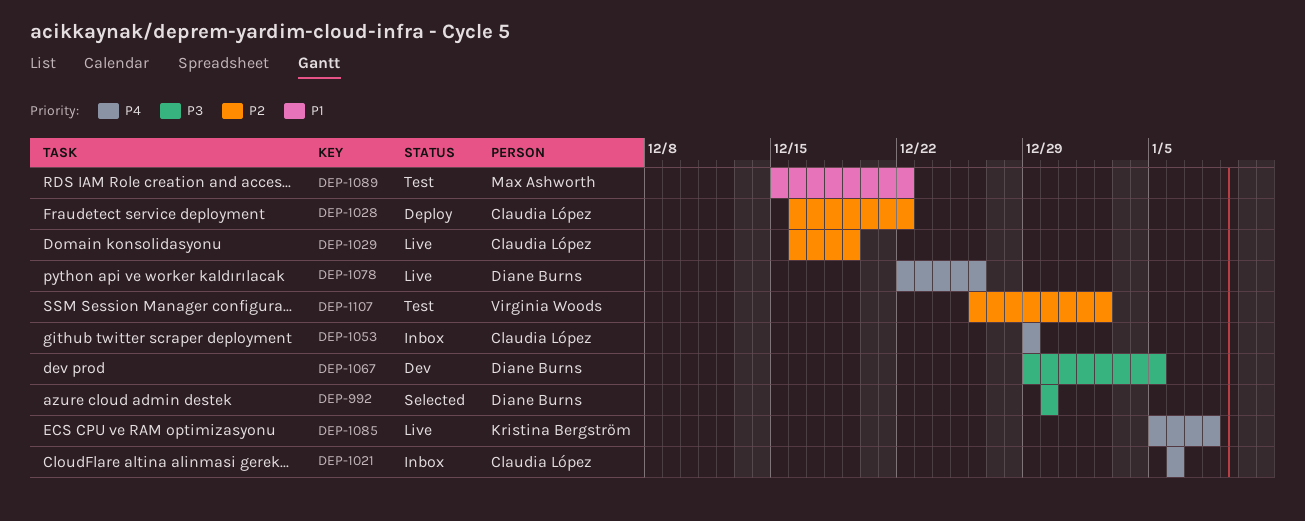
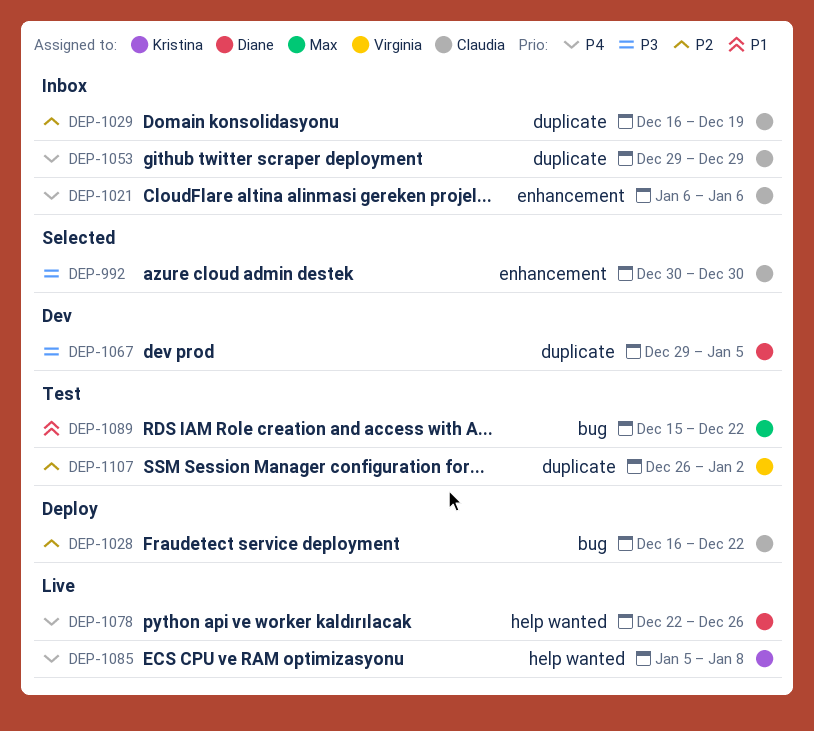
DEP-992, owner: Diane Burns -> Claudia López
DEP-1029, status: Live -> Inbox

